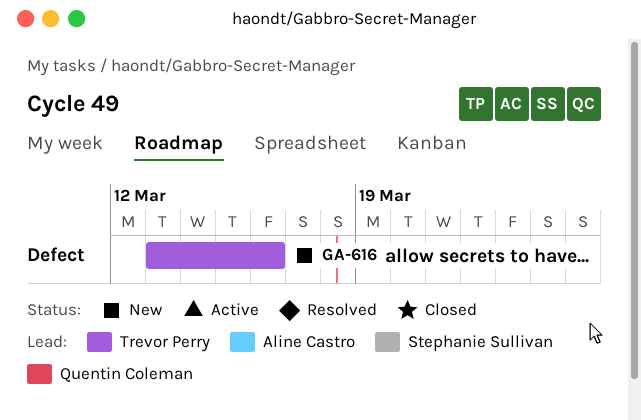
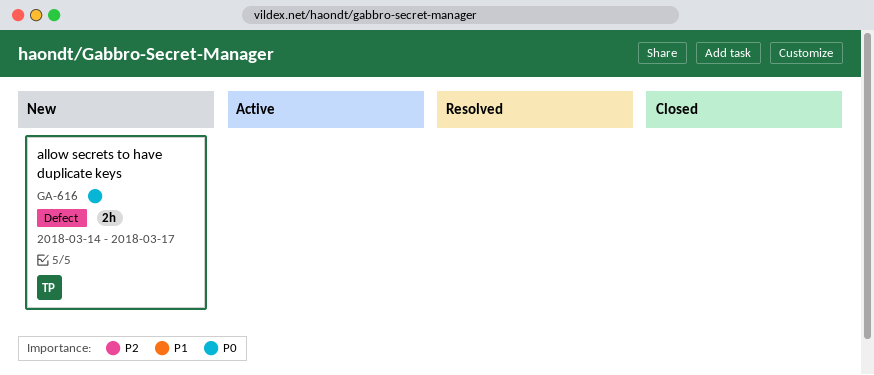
GA-616, start: Mar 13 -> Mar 14
GA-616, due: Mar 16 -> Mar 17

